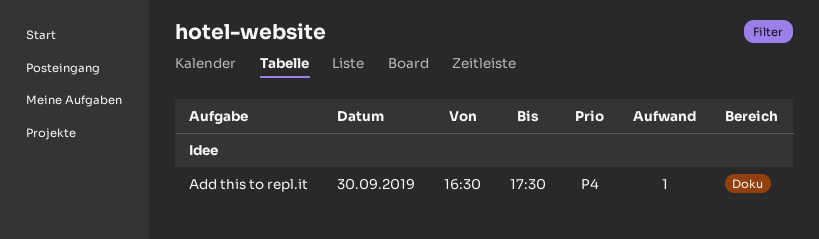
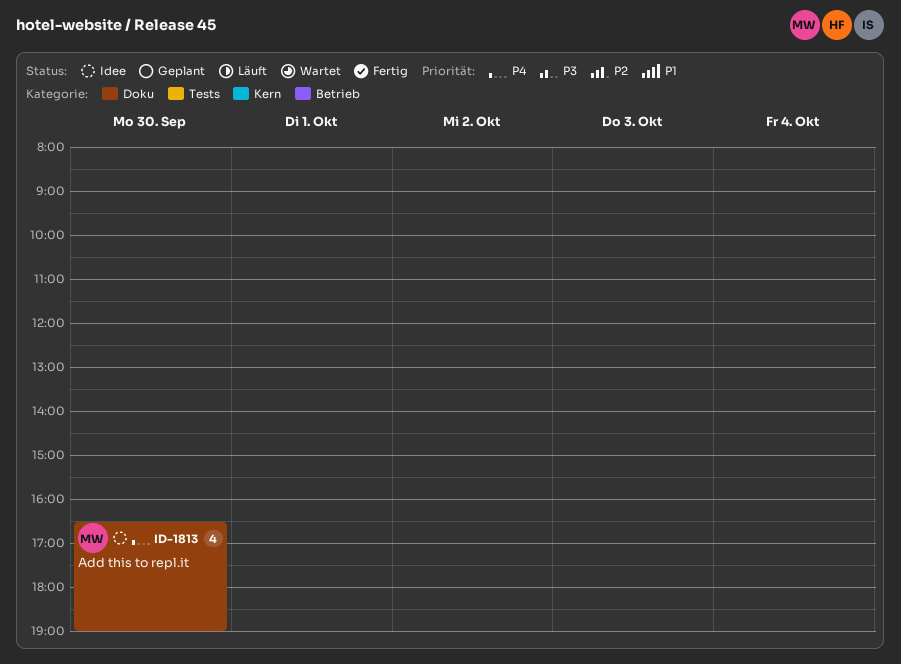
Add this to repl.it, estimate: 1 -> 4
Add this to repl.it, ends: 17:30 -> 19:00

